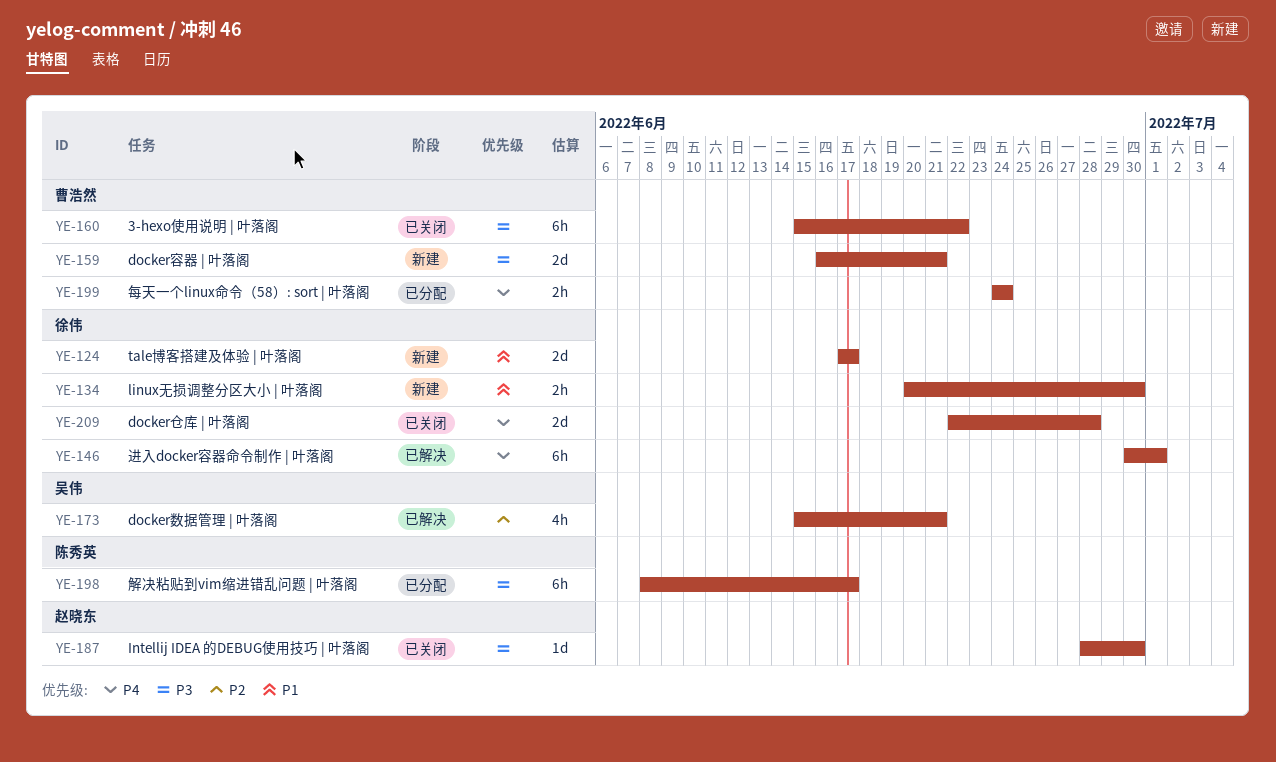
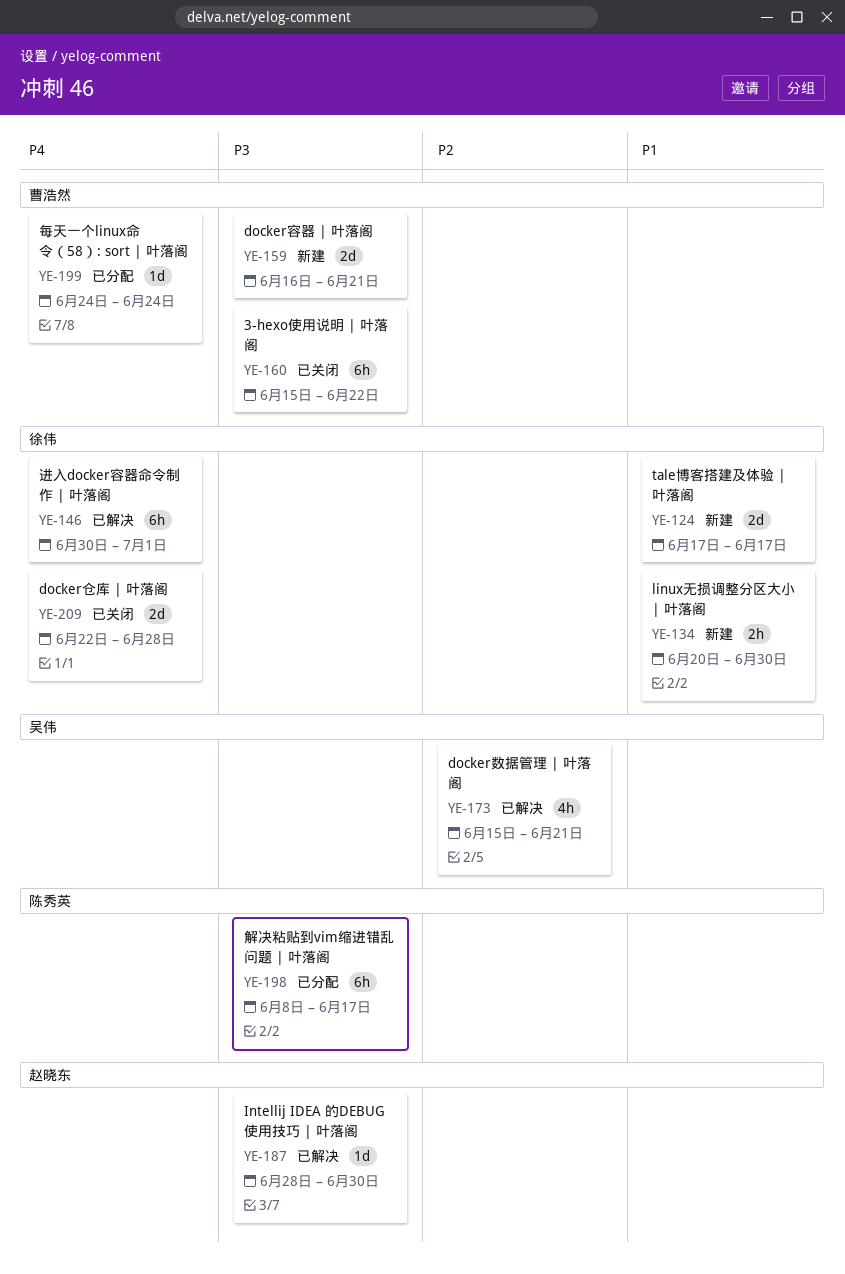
YE-187, status: 已关闭 -> 已解决
YE-199, estimate: 2h -> 1d

